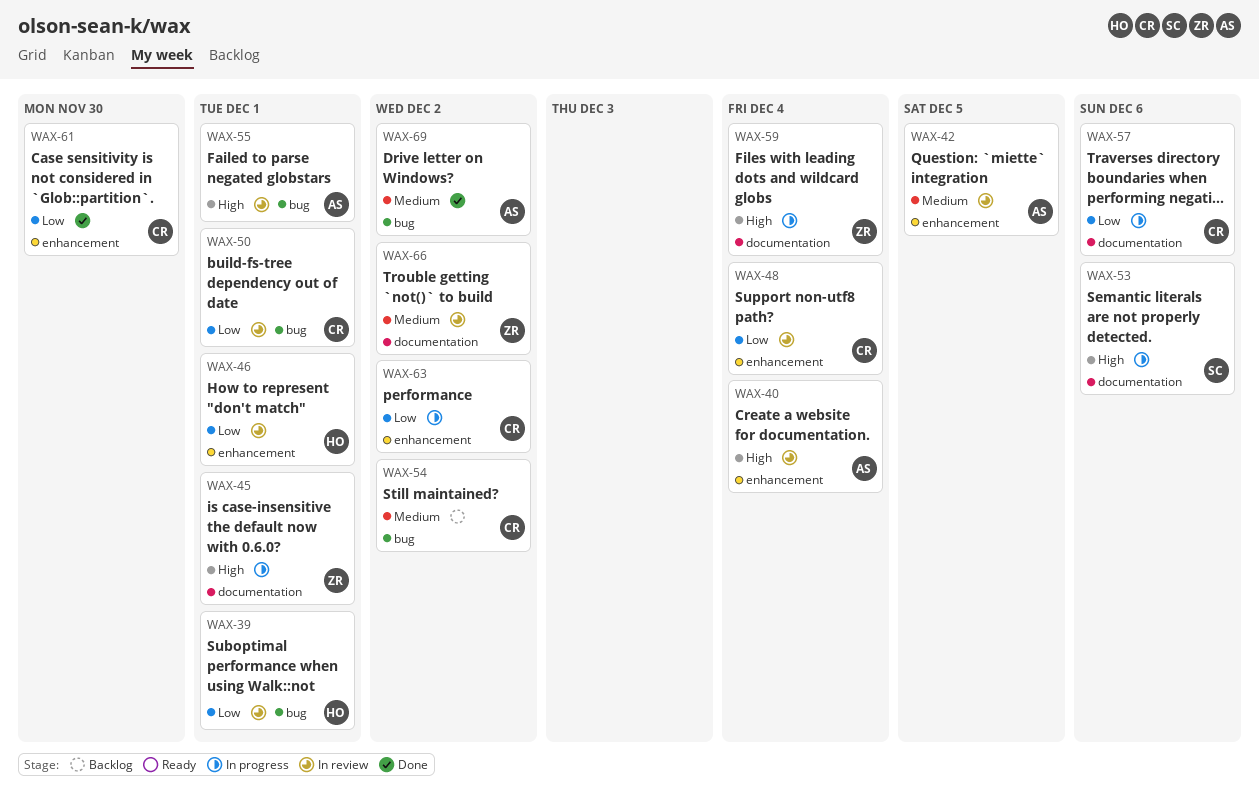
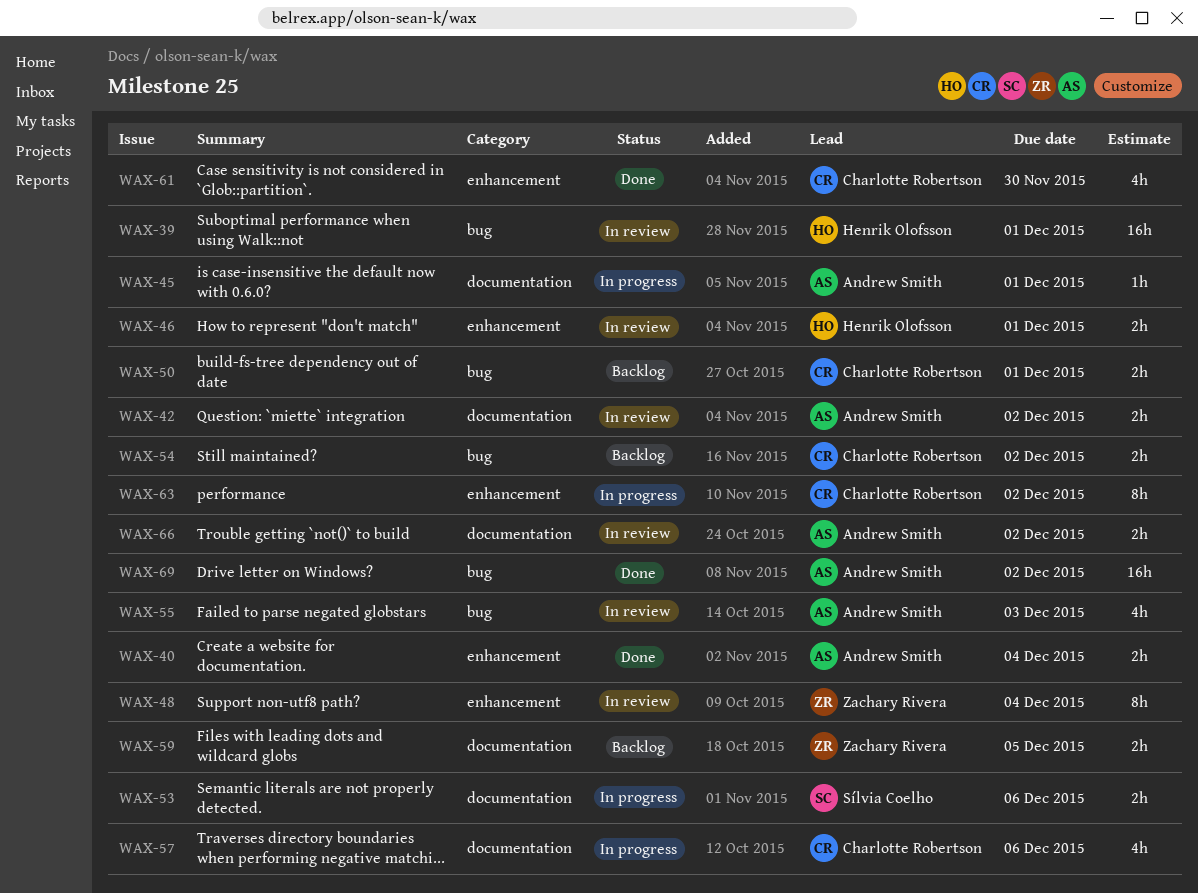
WAX-40, status: In review -> Done
WAX-42, label: enhancement -> documentation
WAX-42, due: Dec 5 -> Dec 2
WAX-45, owner: Zachary Rivera -> Andrew Smith
WAX-48, owner: Charlotte Robertson -> Zachary Rivera
WAX-50, status: In review -> Backlog
WAX-55, due: Dec 1 -> Dec 3
WAX-59, status: In progress -> Backlog
WAX-59, due: Dec 4 -> Dec 5
WAX-66, owner: Zachary Rivera -> Andrew Smith

